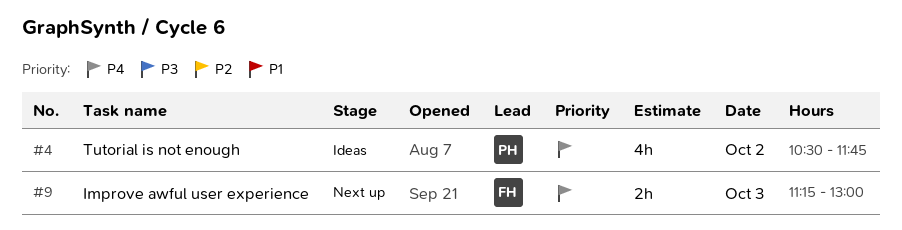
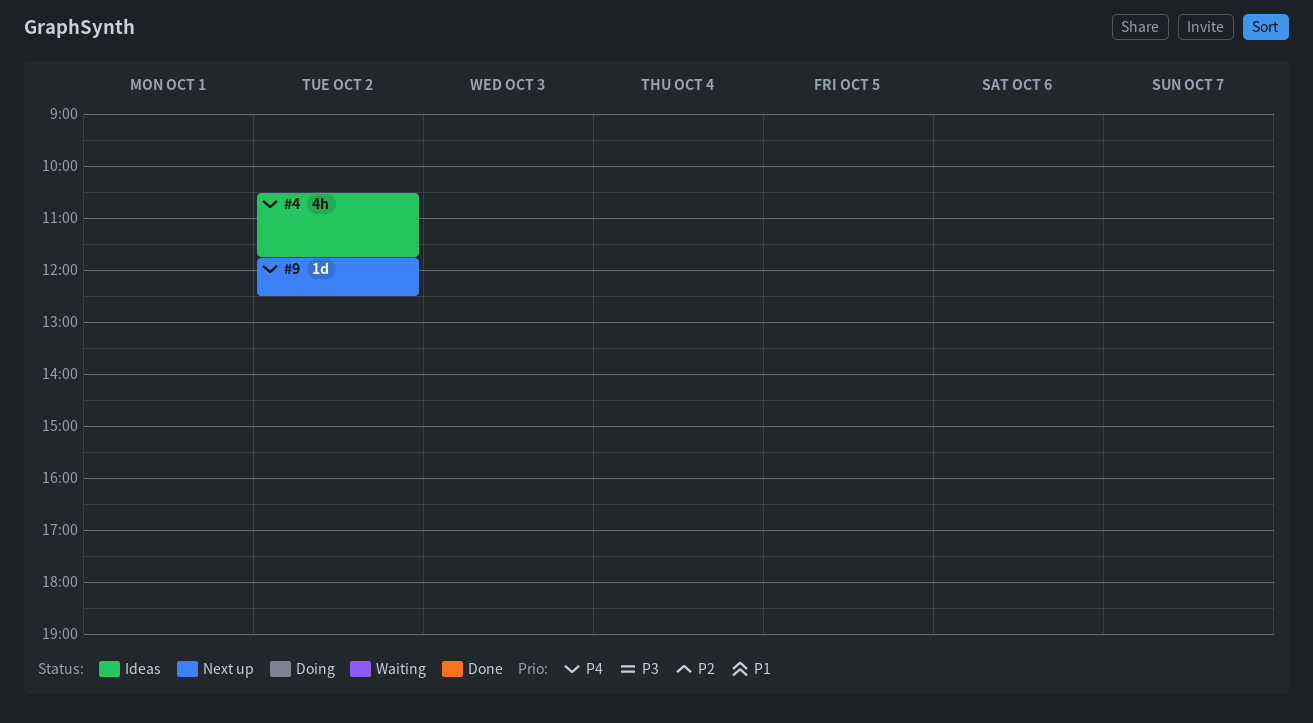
#9, estimate: 2h -> 1d
#9, day: Oct 3 -> Oct 2
#9, begins: 11:15 -> 11:45
#9, ends: 13:00 -> 12:30

